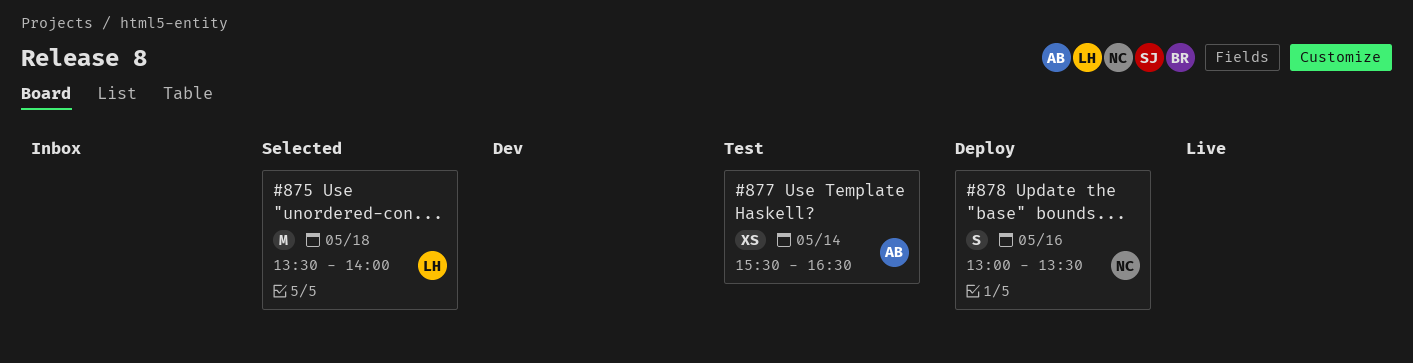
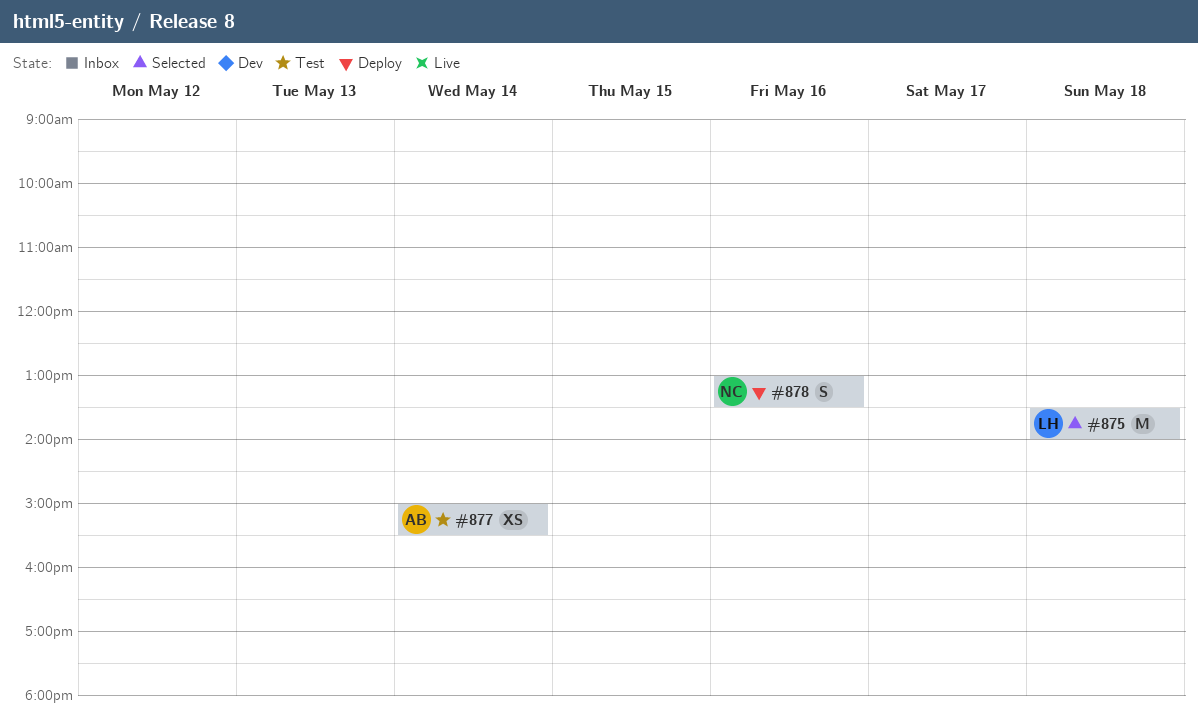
#877, begins: 15:30 -> 15:00
#877, ends: 16:30 -> 15:30

